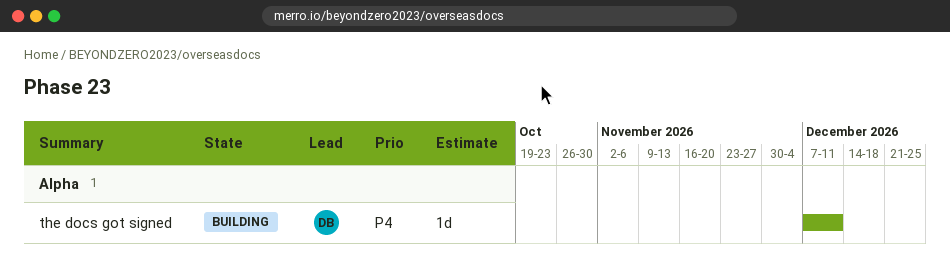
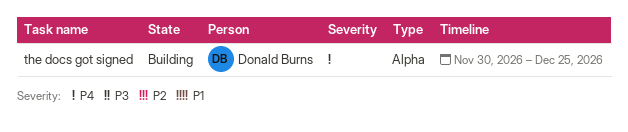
the docs got signed, start: Dec 7 -> Nov 30
the docs got signed, due: Dec 11 -> Dec 25

